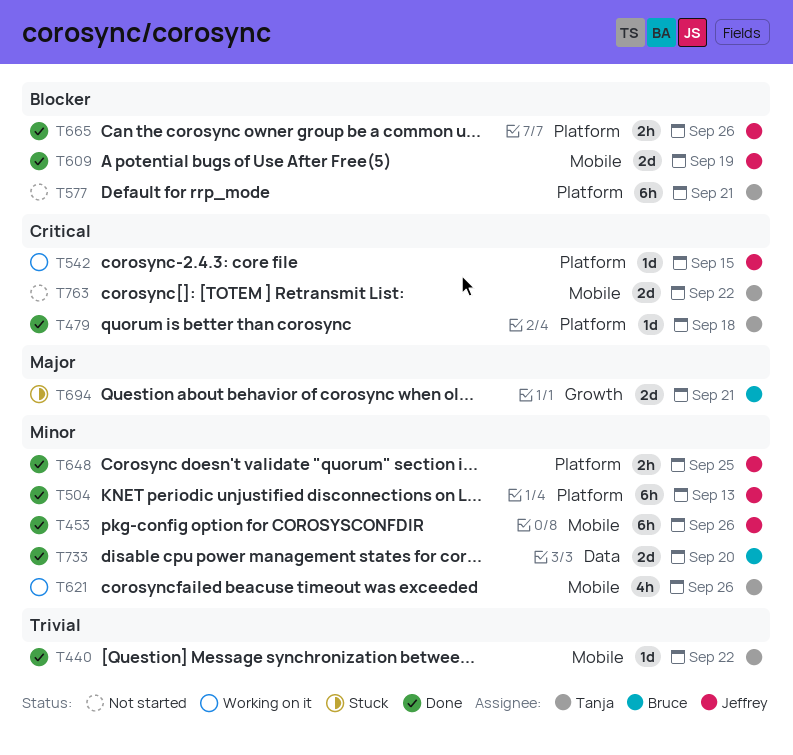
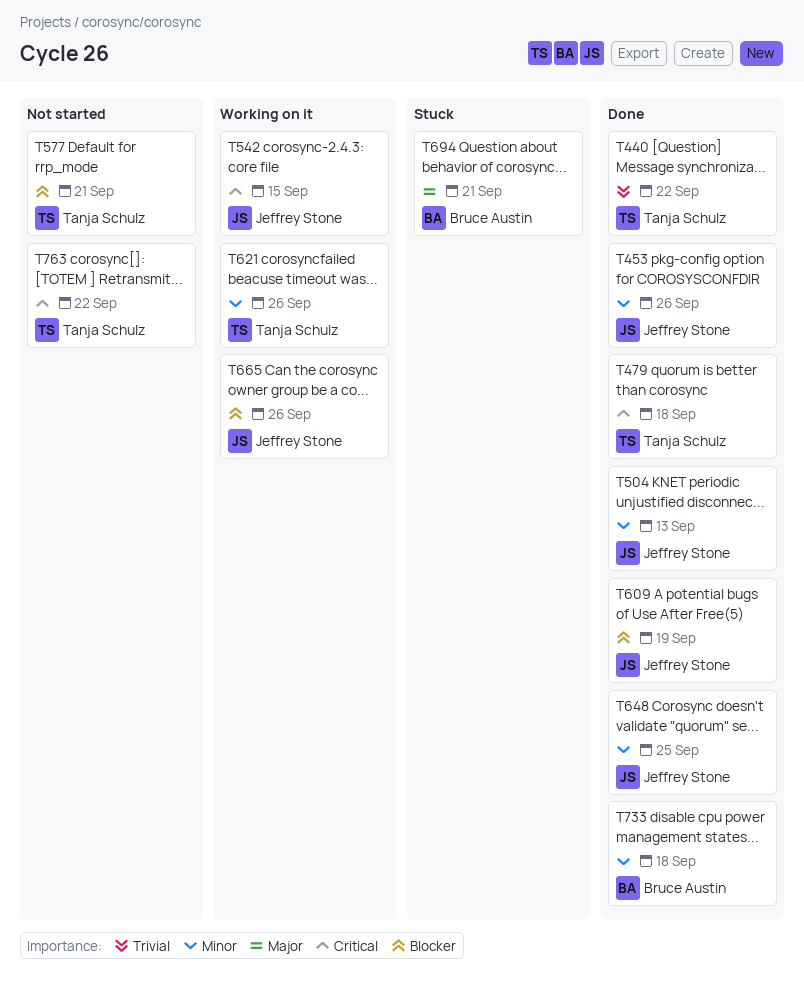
T665, status: Done -> Working on it
T733, due: Sep 20 -> Sep 18

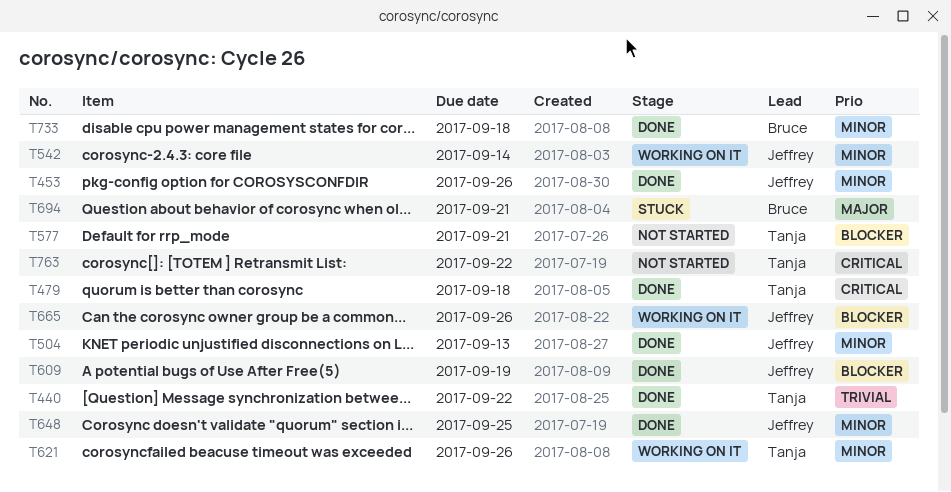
T542, priority: Critical -> Minor
T542, due: Sep 15 -> Sep 14

